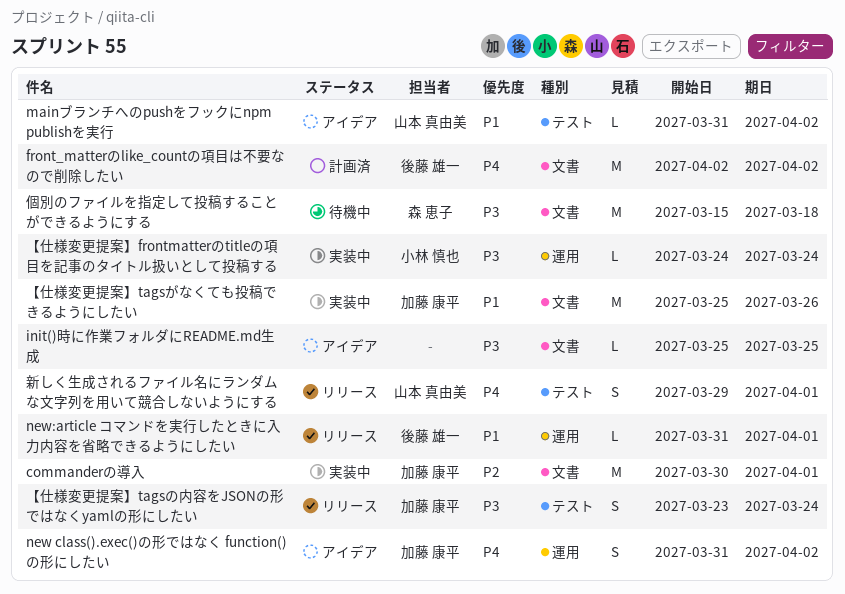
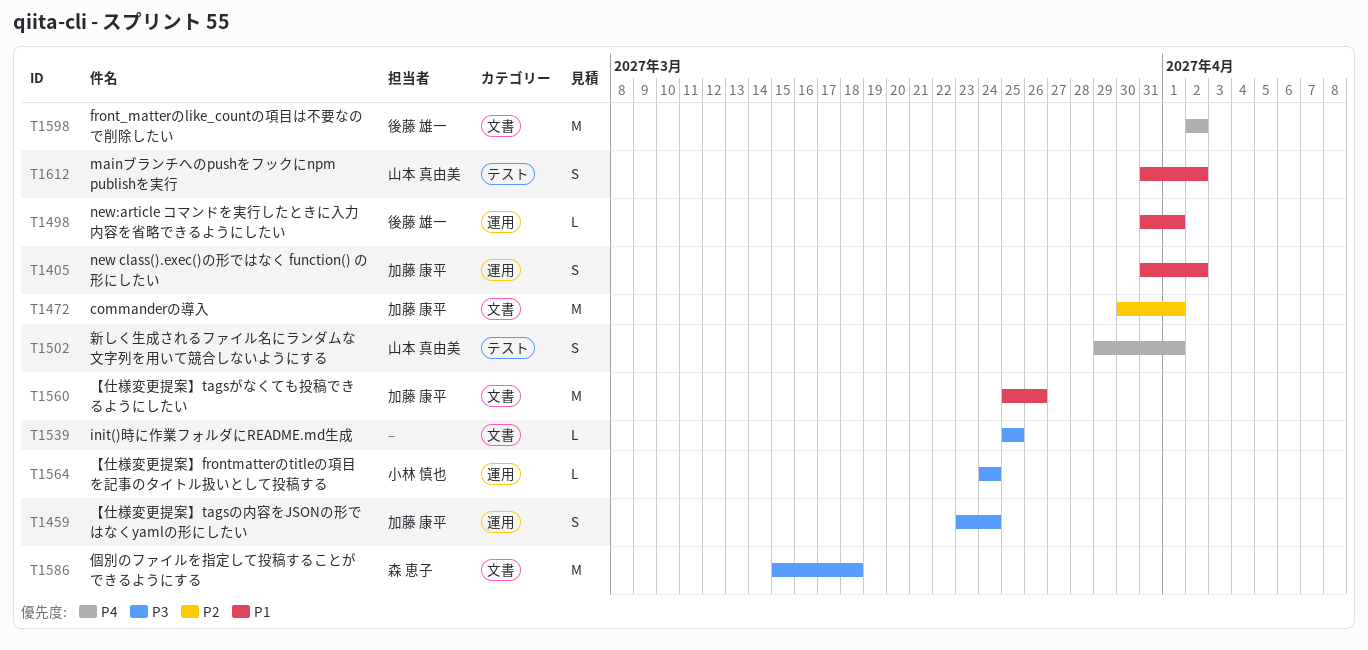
mainブランチへのpushをフックにnpm publishを実行, estimate: L -> S
new class().exec()の形ではなく function() の形にしたい, priority: P4 -> P1
【仕様変更提案】tagsの内容をJSONの形ではなくyamlの形にしたい, label: テスト -> 運用

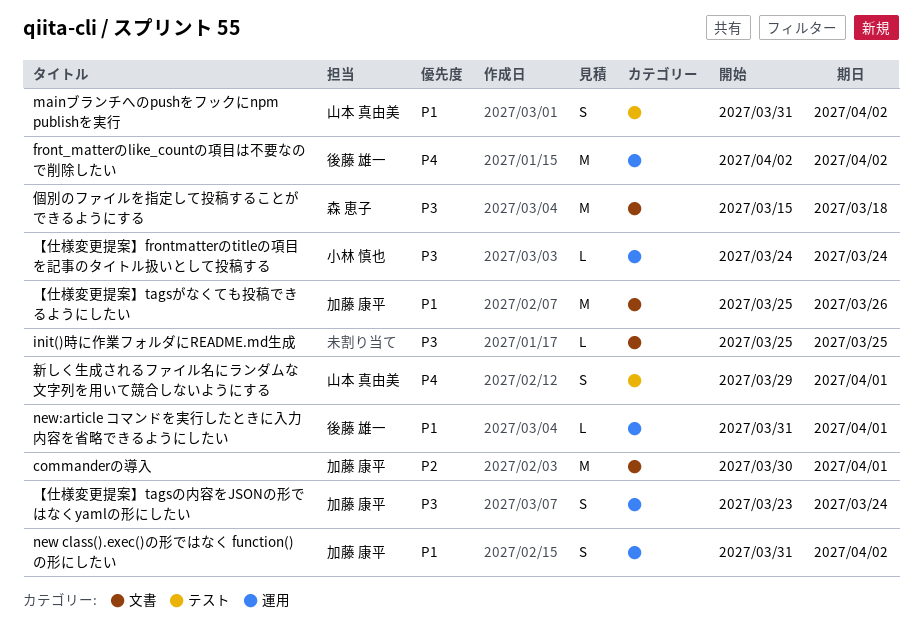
front_matterのlike_countの項目は不要なので削除したい, label: 文書 -> 運用

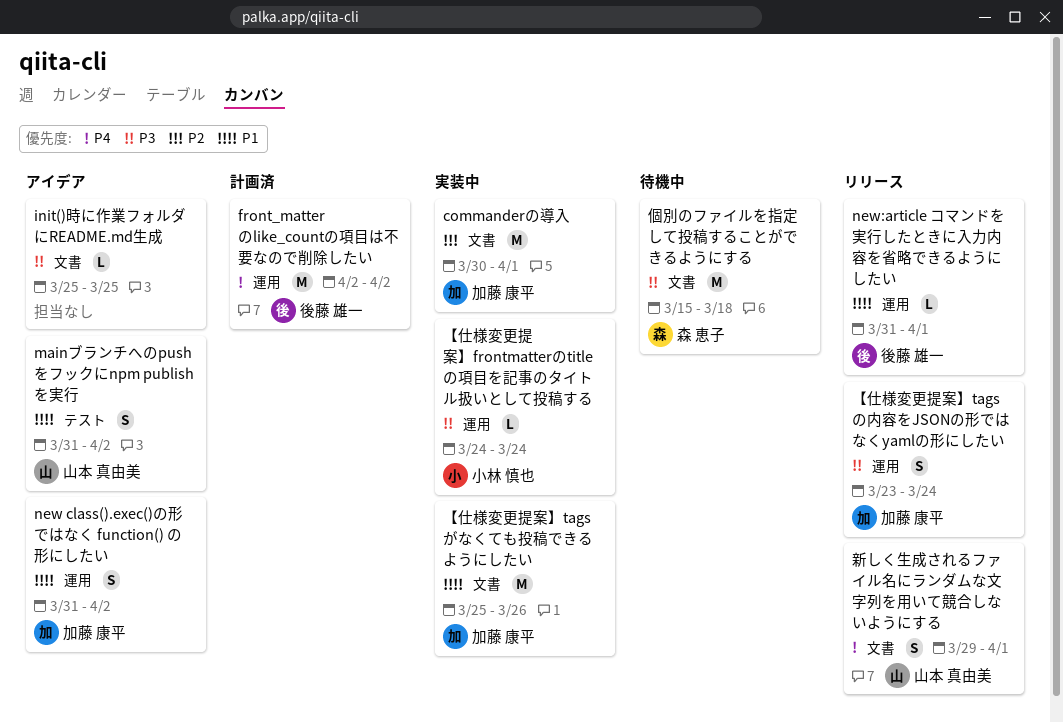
新しく生成されるファイル名にランダムな文字列を用いて競合しないようにする, label: テスト -> 文書

